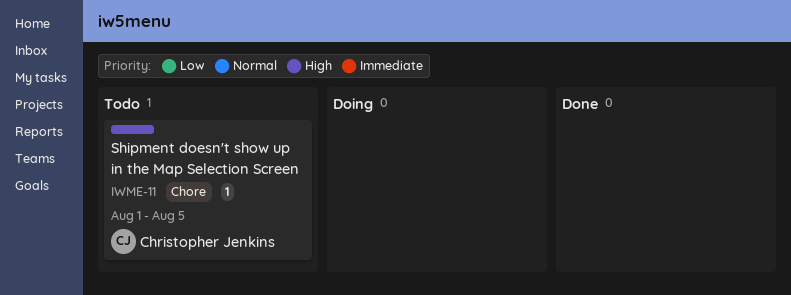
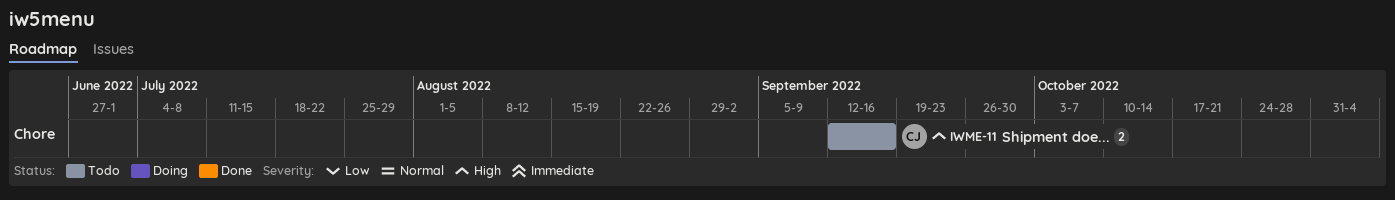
IWME-11, estimate: 1 -> 2
IWME-11, start: Aug 1 -> Sep 12
IWME-11, due: Aug 5 -> Sep 16

